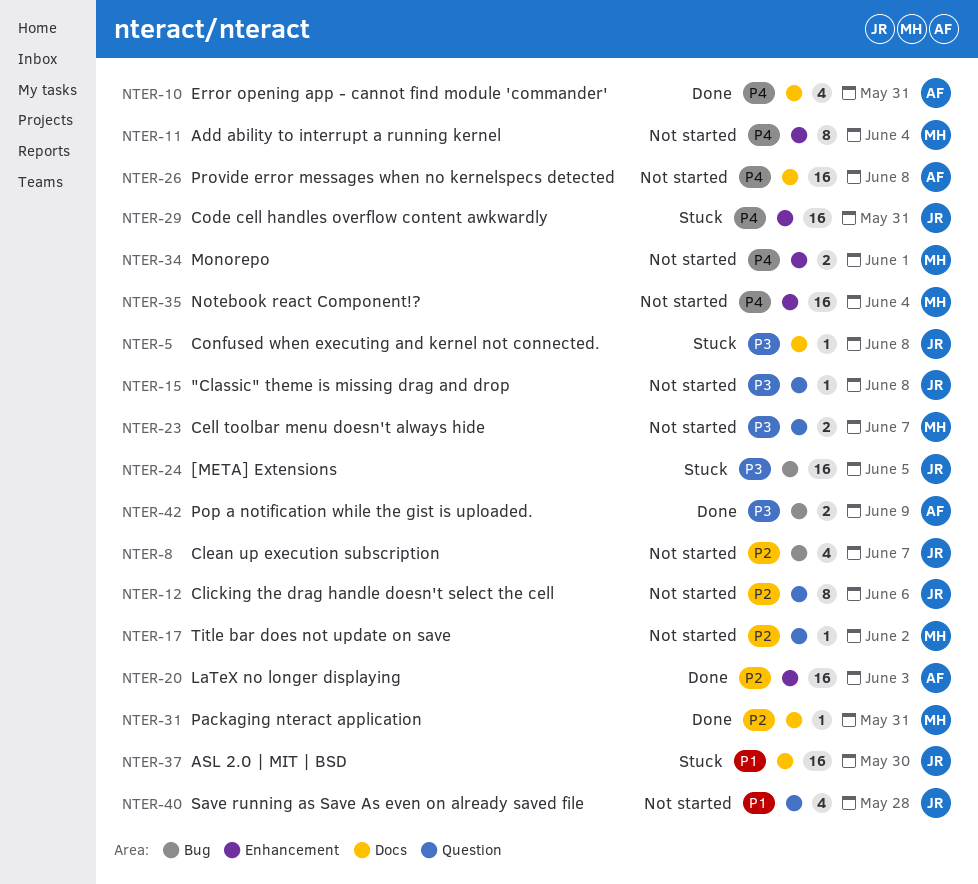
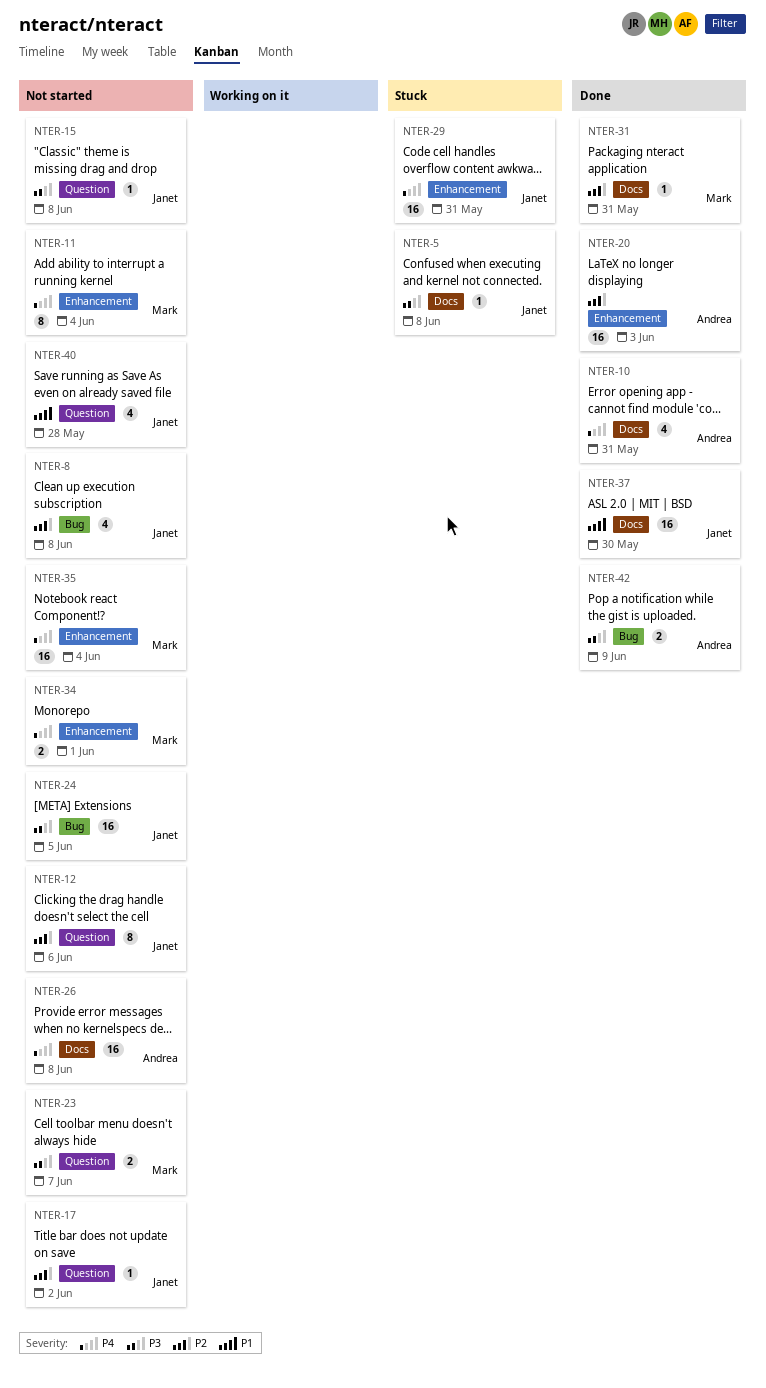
NTER-8, due: Jun 7 -> Jun 8
NTER-17, owner: Mark -> Janet
NTER-24, status: Stuck -> Not started
NTER-37, status: Stuck -> Done

